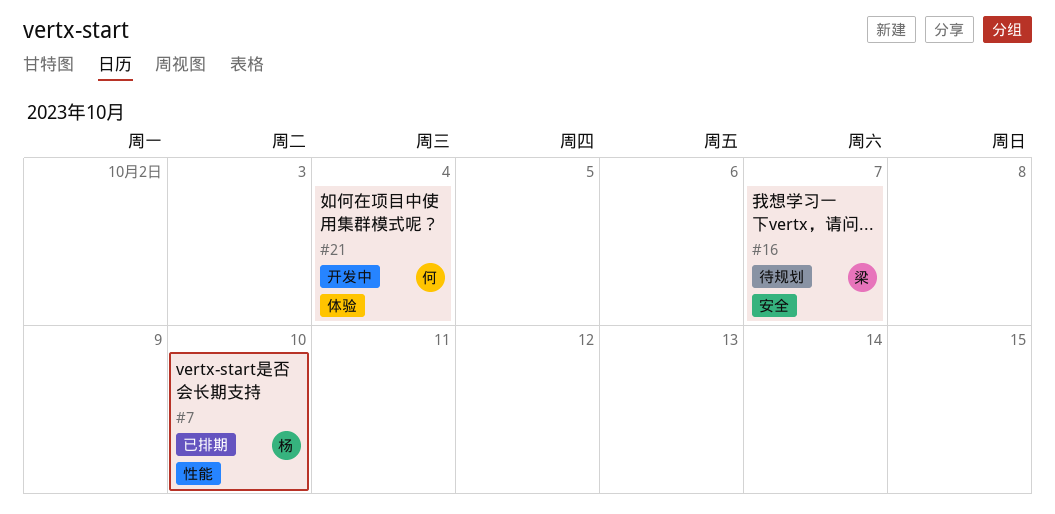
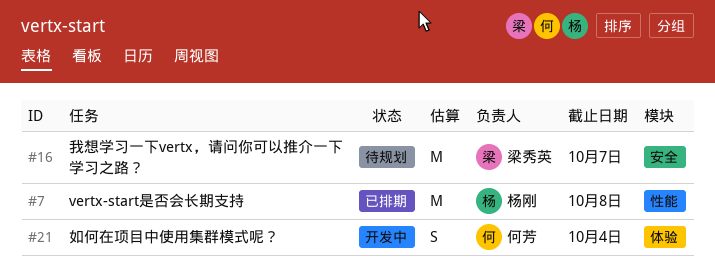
#7, due: Oct 10 -> Oct 8

